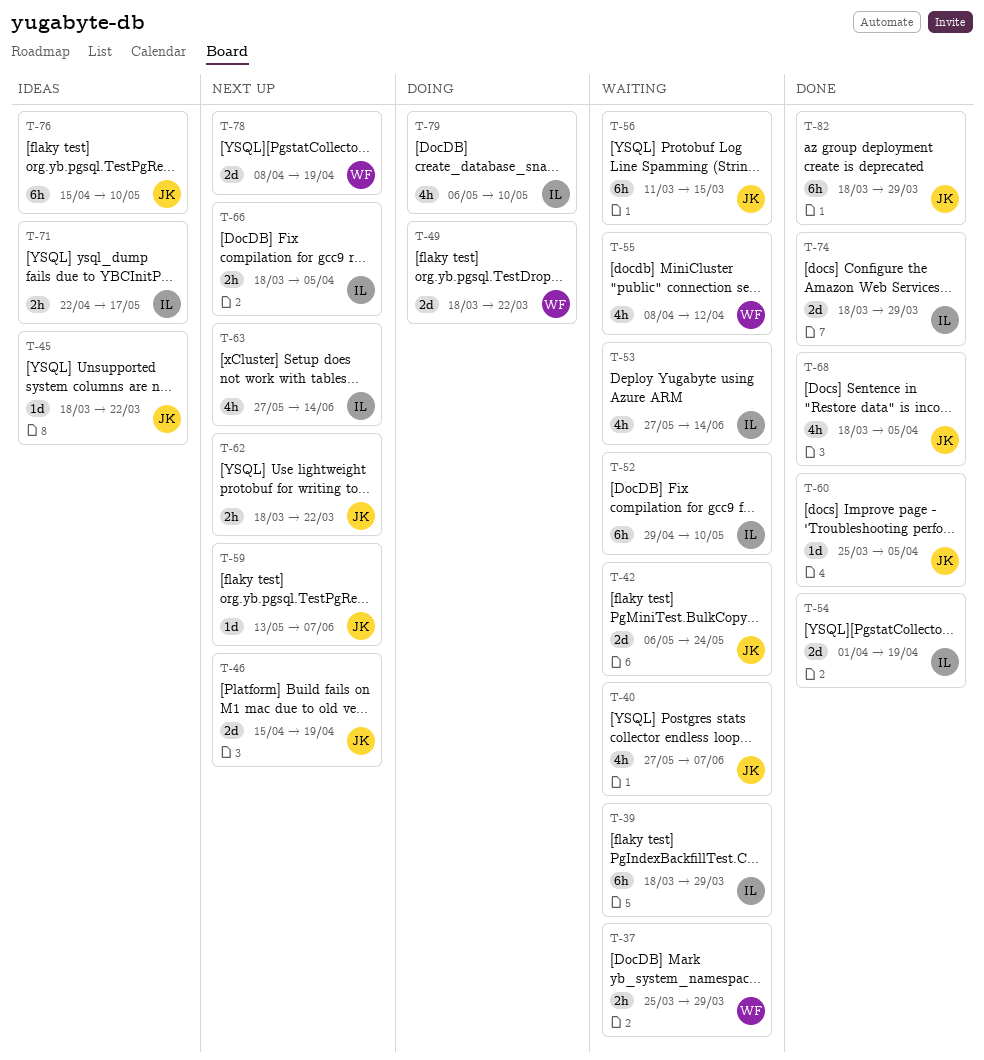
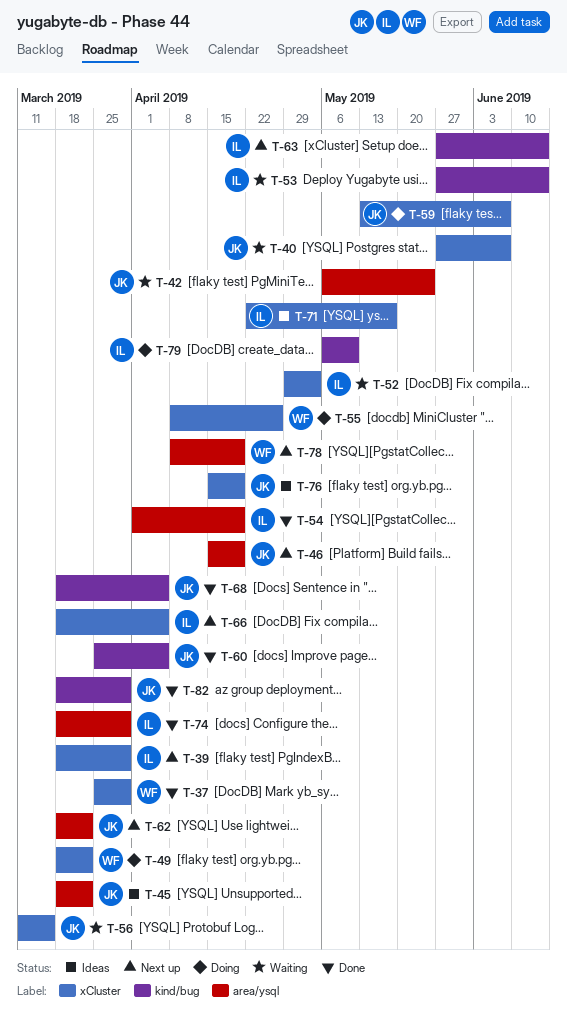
T-37, status: Waiting -> Done
T-39, status: Waiting -> Next up
T-52, due: May 10 -> May 3
T-55, status: Waiting -> Doing
T-55, due: Apr 12 -> Apr 26
T-59, status: Next up -> Doing
T-76, due: May 10 -> Apr 19

